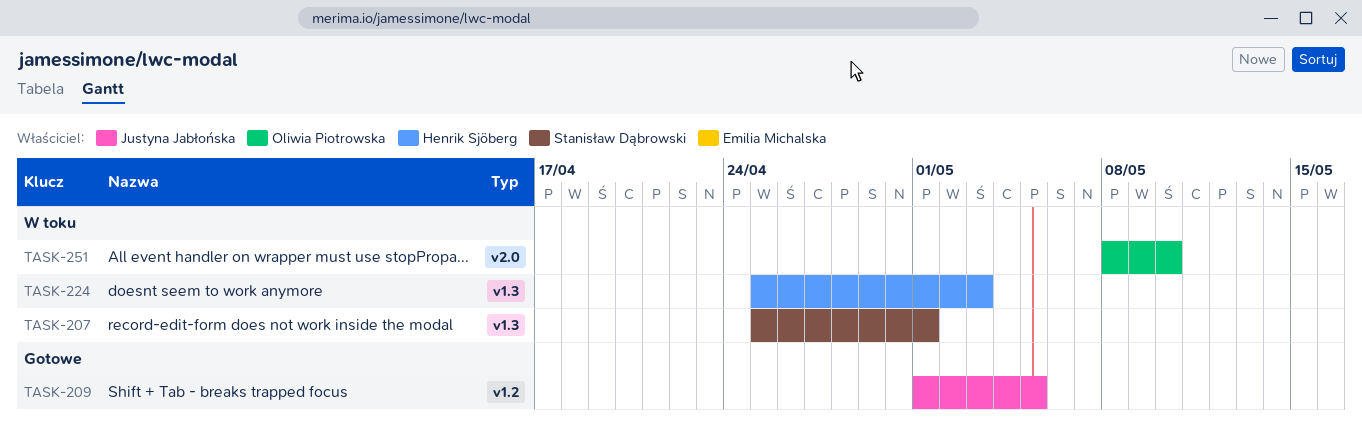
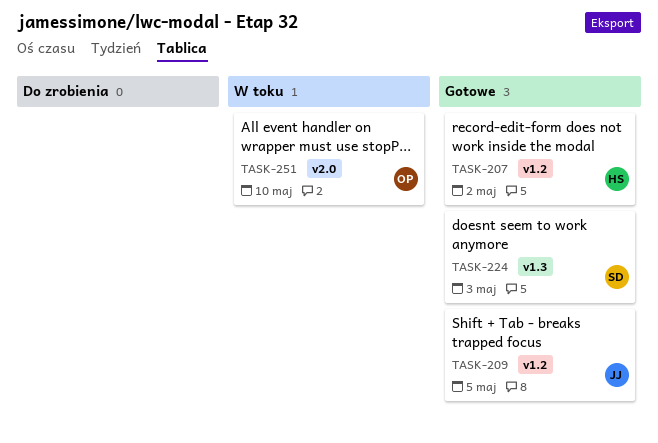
TASK-207, status: W toku -> Gotowe
TASK-207, owner: Stanisław Dąbrowski -> Henrik Sjöberg
TASK-207, label: v1.3 -> v1.2
TASK-207, due: May 1 -> May 2
TASK-224, status: W toku -> Gotowe
TASK-224, owner: Henrik Sjöberg -> Stanisław Dąbrowski

